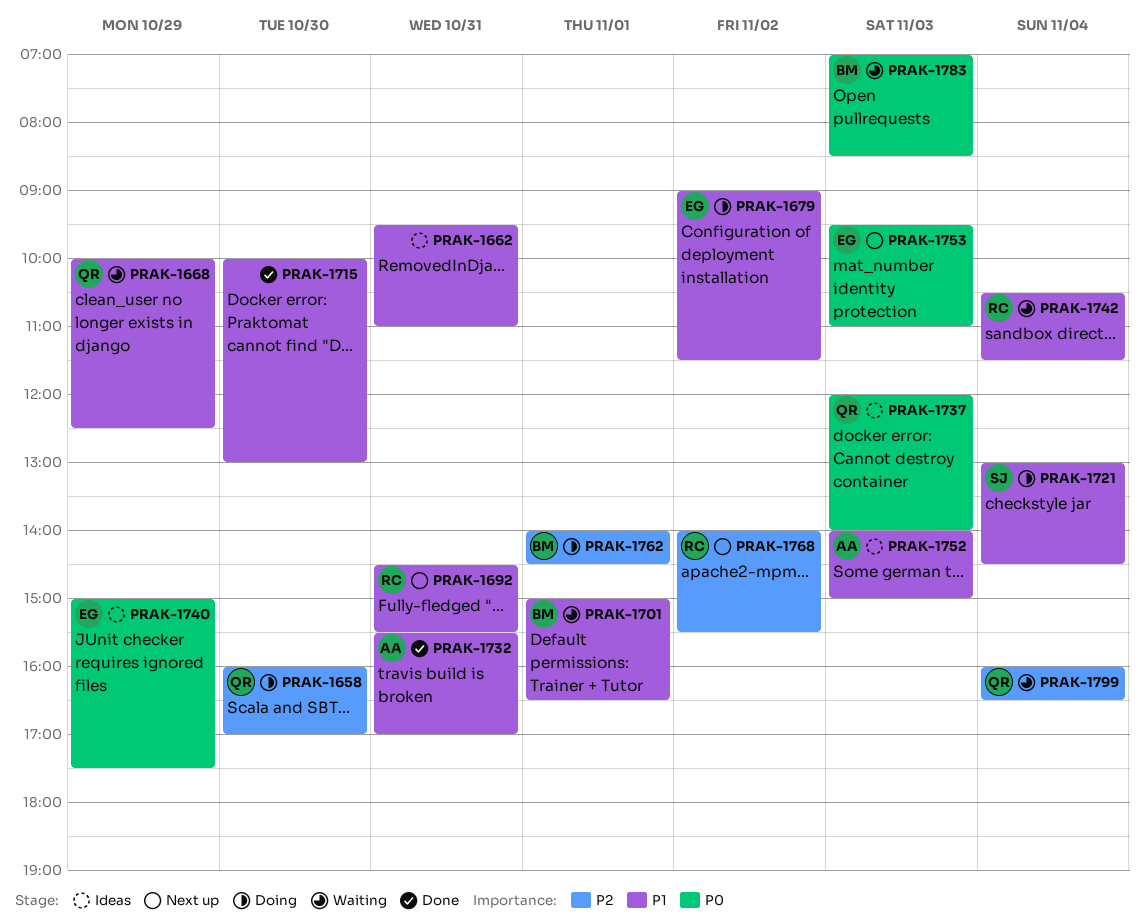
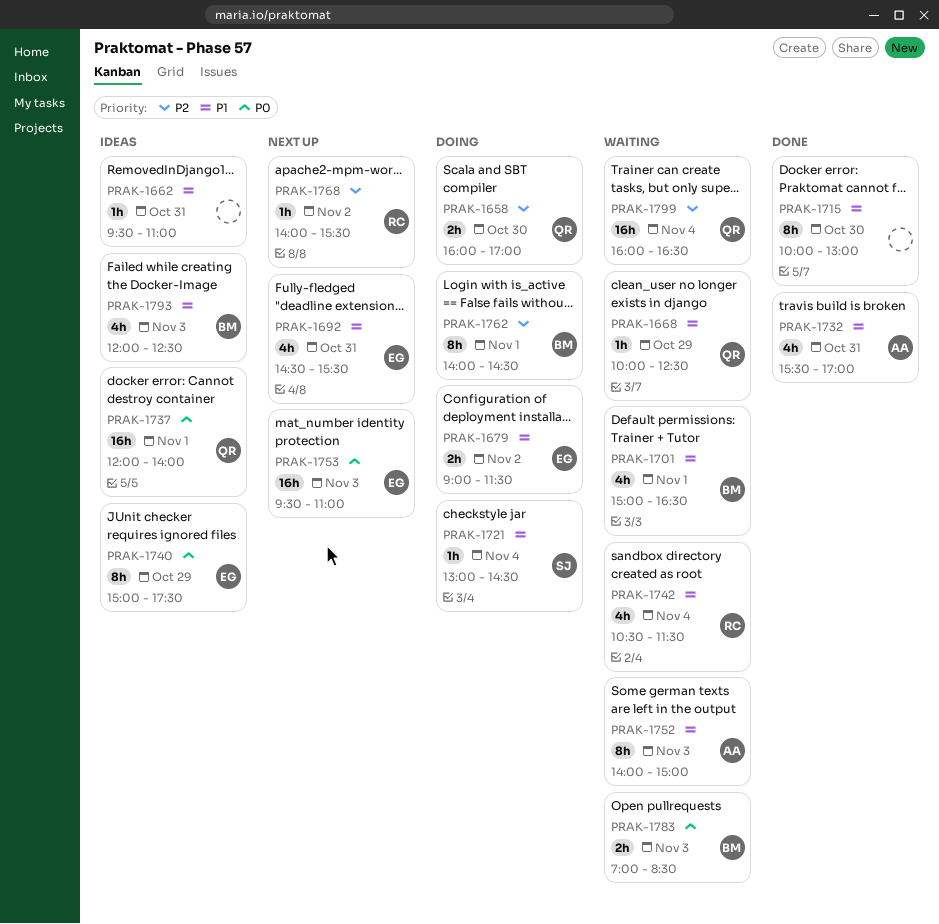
PRAK-1692, owner: RC -> EG
PRAK-1737, day: Nov 3 -> Nov 1
PRAK-1752, status: Ideas -> Waiting
PRAK-1793: none -> present

